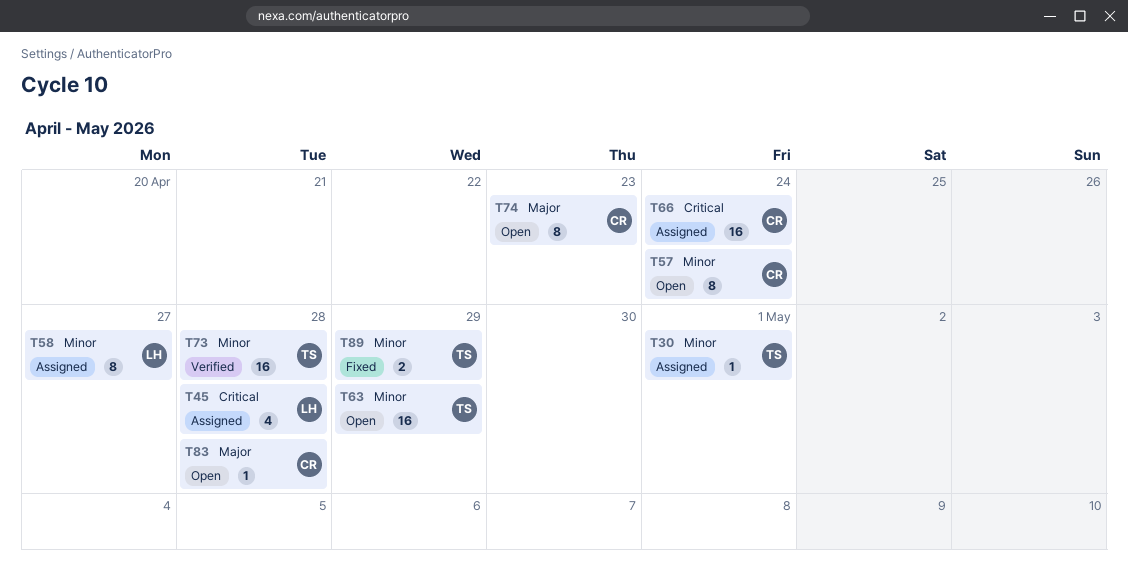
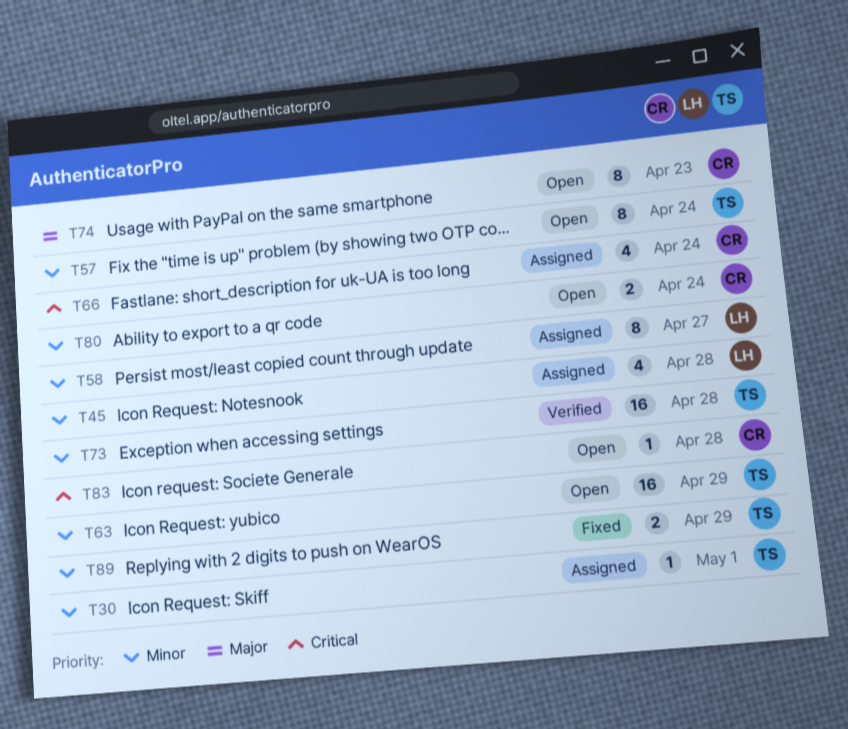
T45, priority: Critical -> Minor
T57, owner: CR -> TS
T66, estimate: 16 -> 4
T80: none -> present
T83, priority: Major -> Critical

